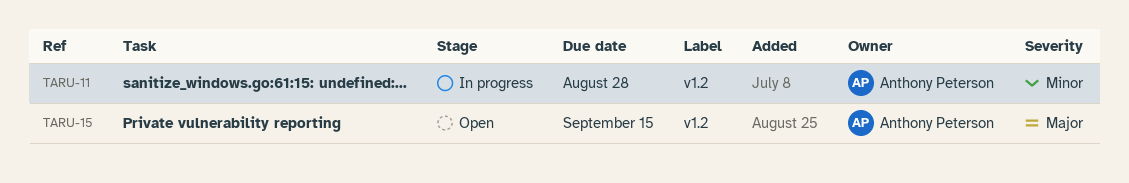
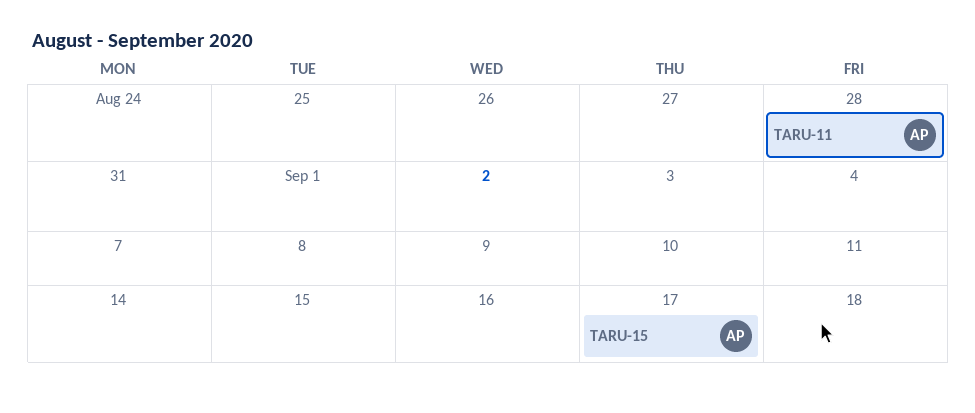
TARU-15, due: Sep 15 -> Sep 17

